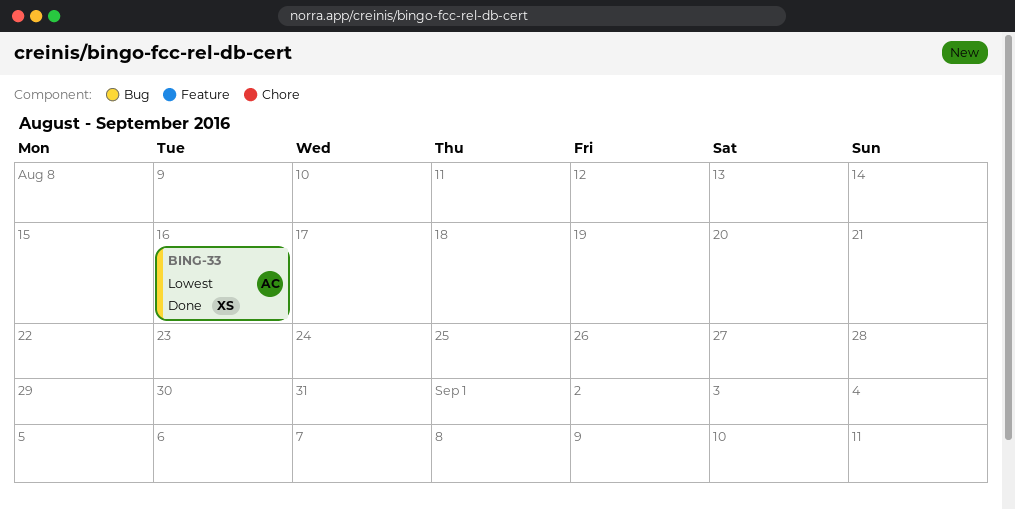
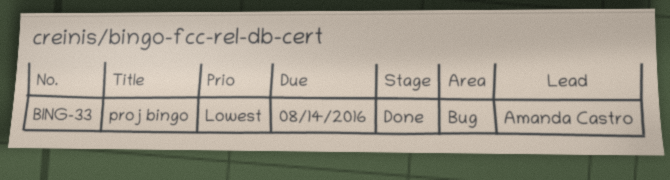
BING-33, due: Aug 16 -> Aug 14

